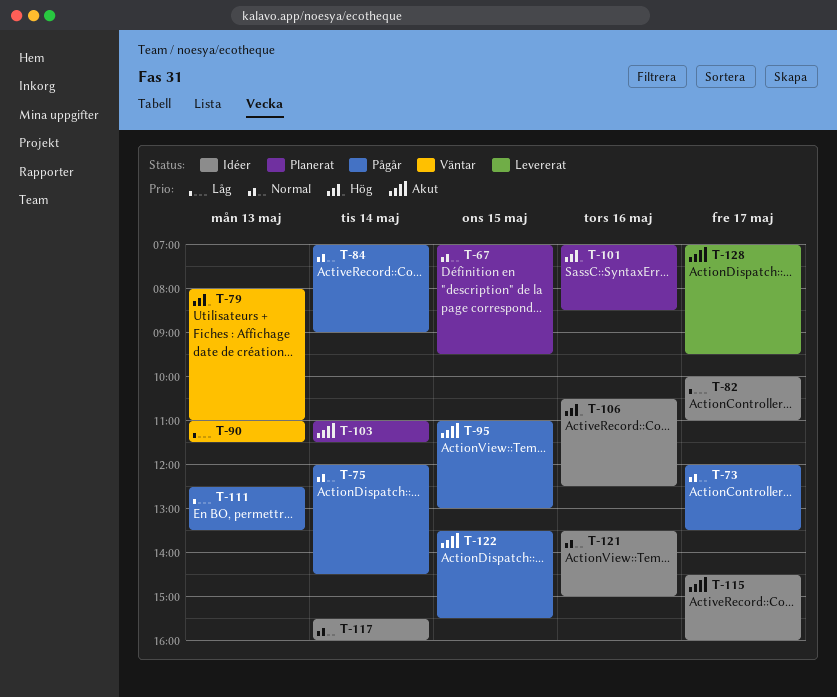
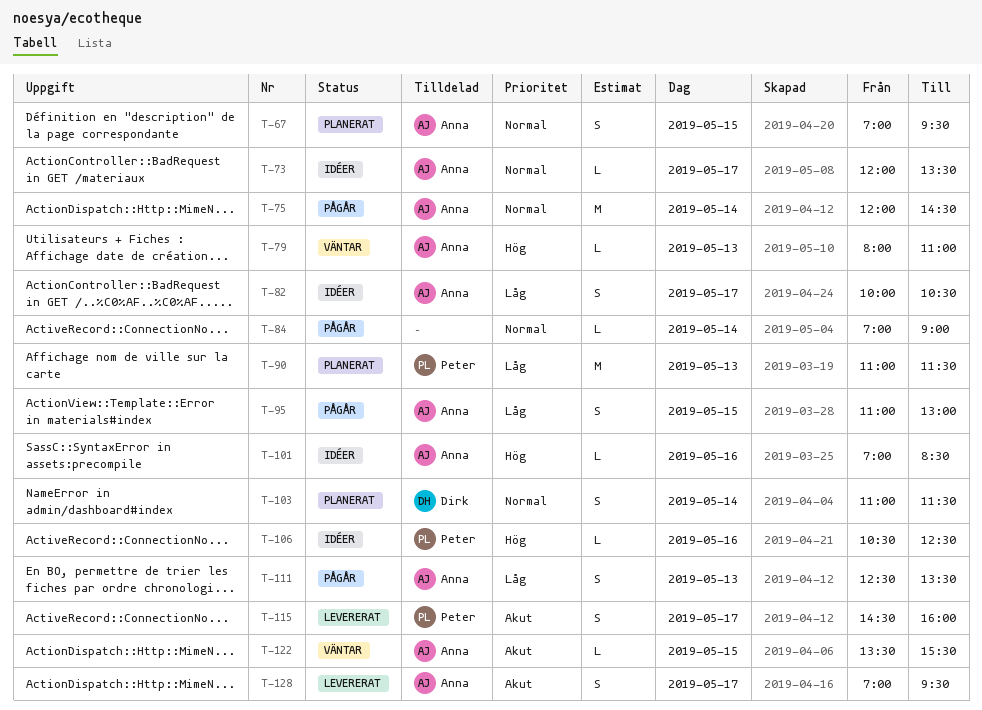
T-73, status: Pågår -> Idéer
T-82, ends: 11:00 -> 10:30
T-90, status: Väntar -> Planerat
T-95, priority: Akut -> Låg
T-101, status: Planerat -> Idéer
T-103, priority: Akut -> Normal
T-115, status: Idéer -> Levererat
T-117: present -> none
T-121: present -> none
T-122, status: Pågår -> Väntar

